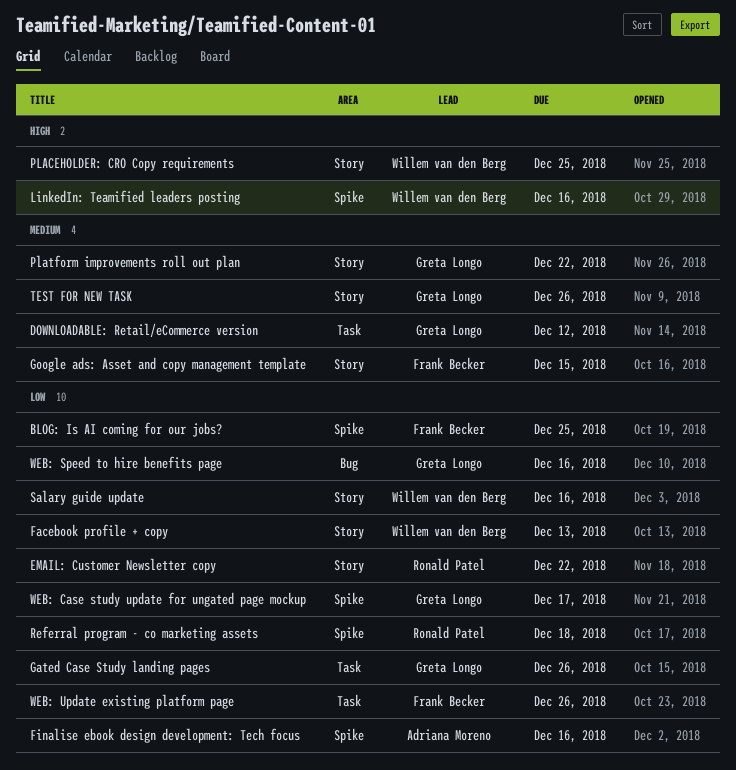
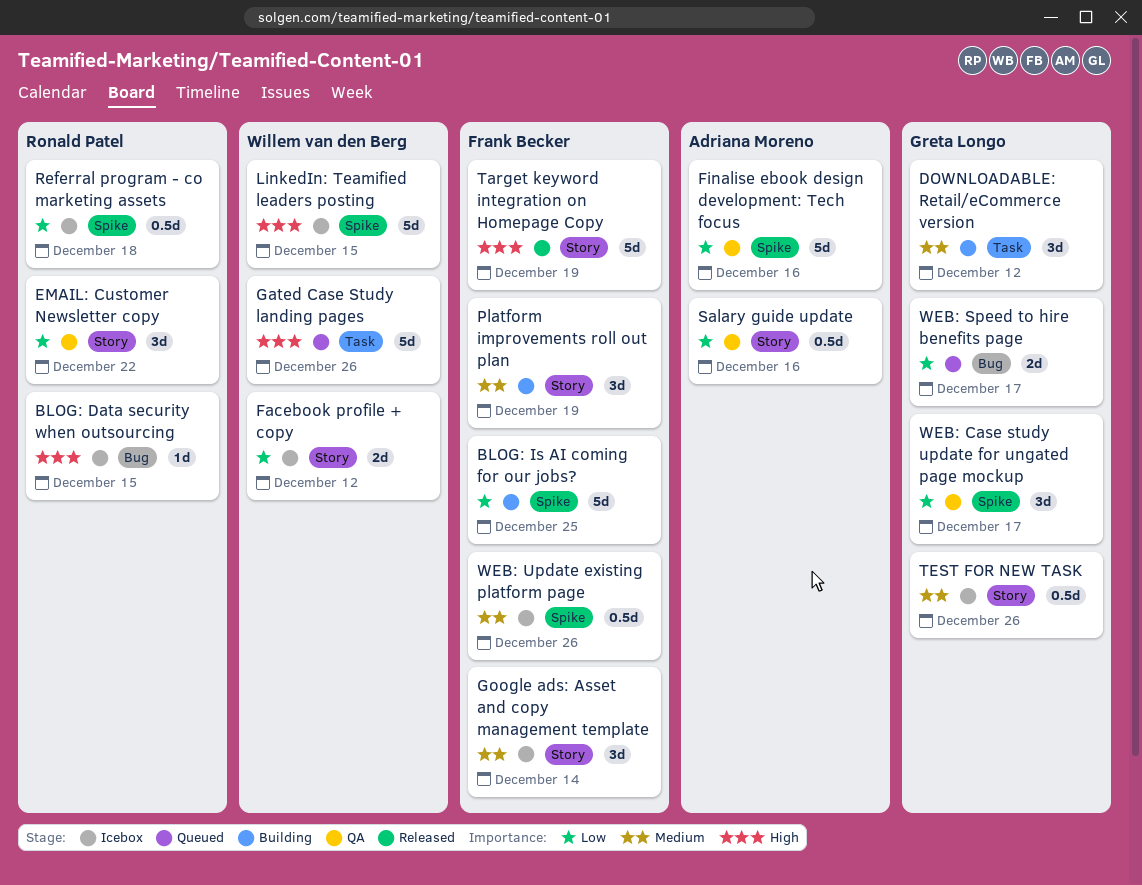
BLOG: Data security when outsourcing: none -> present
Facebook profile + copy, due: Dec 13 -> Dec 12
Gated Case Study landing pages, owner: Greta Longo -> Willem van den Berg
Gated Case Study landing pages, priority: Low -> High
Google ads: Asset and copy management template, due: Dec 15 -> Dec 14
LinkedIn: Teamified leaders posting, due: Dec 16 -> Dec 15
PLACEHOLDER: CRO Copy requirements: present -> none
Platform improvements roll out plan, owner: Greta Longo -> Frank Becker
Platform improvements roll out plan, due: Dec 22 -> Dec 19
Salary guide update, owner: Willem van den Berg -> Adriana Moreno
Target keyword integration on Homepage Copy: none -> present
WEB: Speed to hire benefits page, due: Dec 16 -> Dec 17
WEB: Update existing platform page, priority: Low -> Medium
WEB: Update existing platform page, label: Task -> Spike

